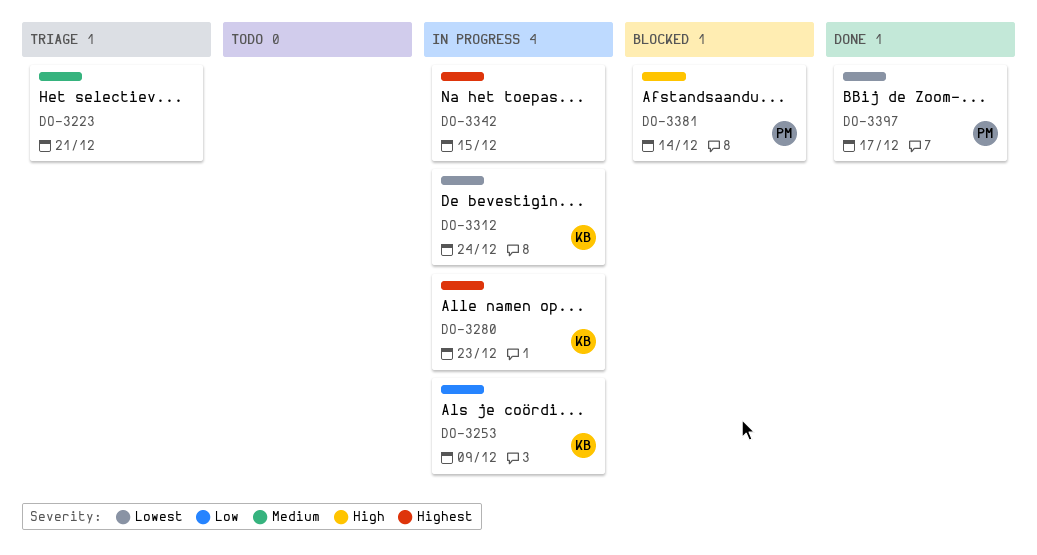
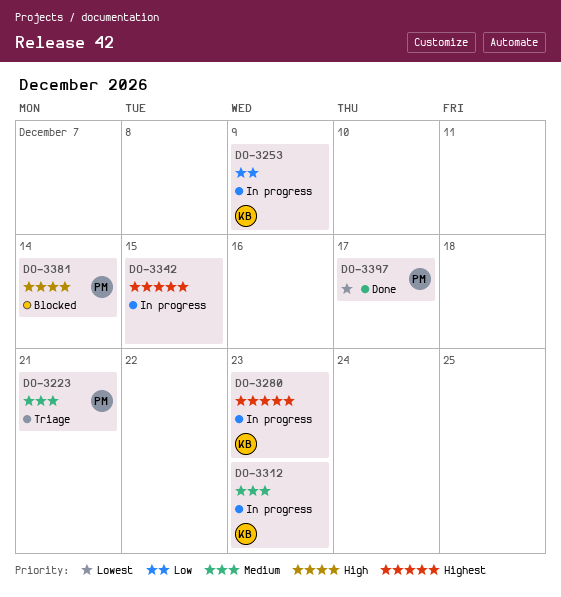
DO-3223, owner: none -> PM
DO-3312, priority: Lowest -> Medium
DO-3312, due: Dec 24 -> Dec 23

